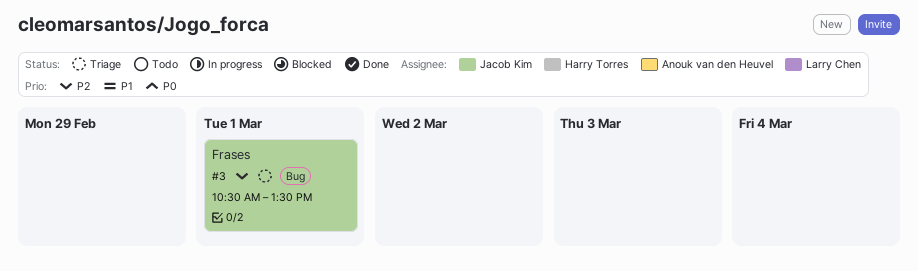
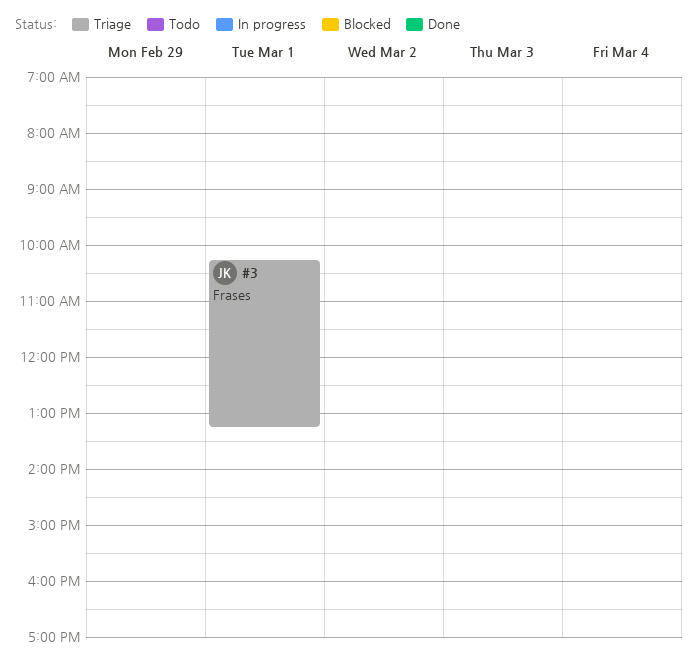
#3, begins: 10:30 -> 10:15
#3, ends: 13:30 -> 13:15

